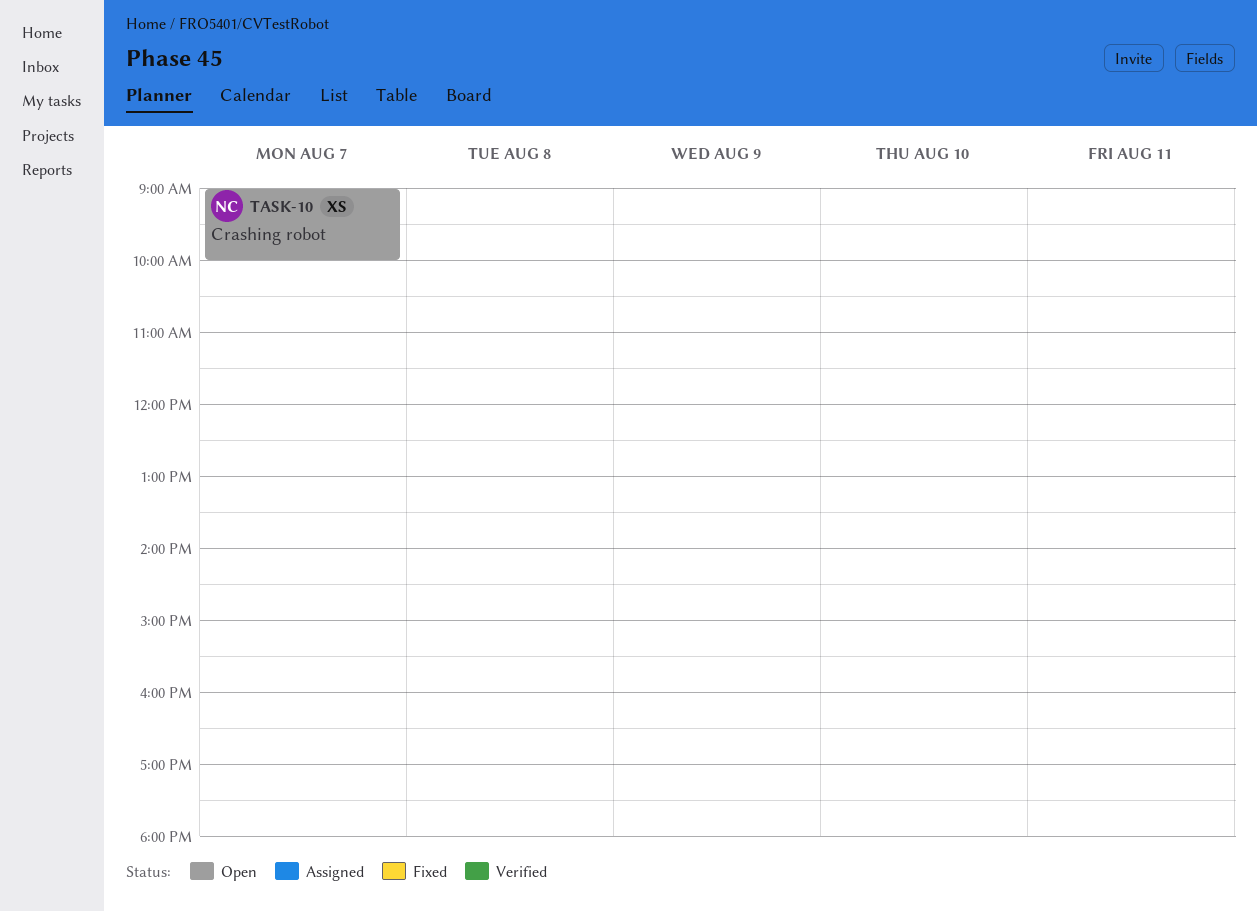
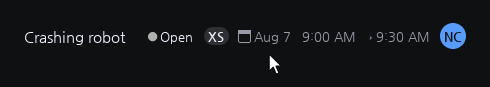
Crashing robot, ends: 10:00 -> 09:30

